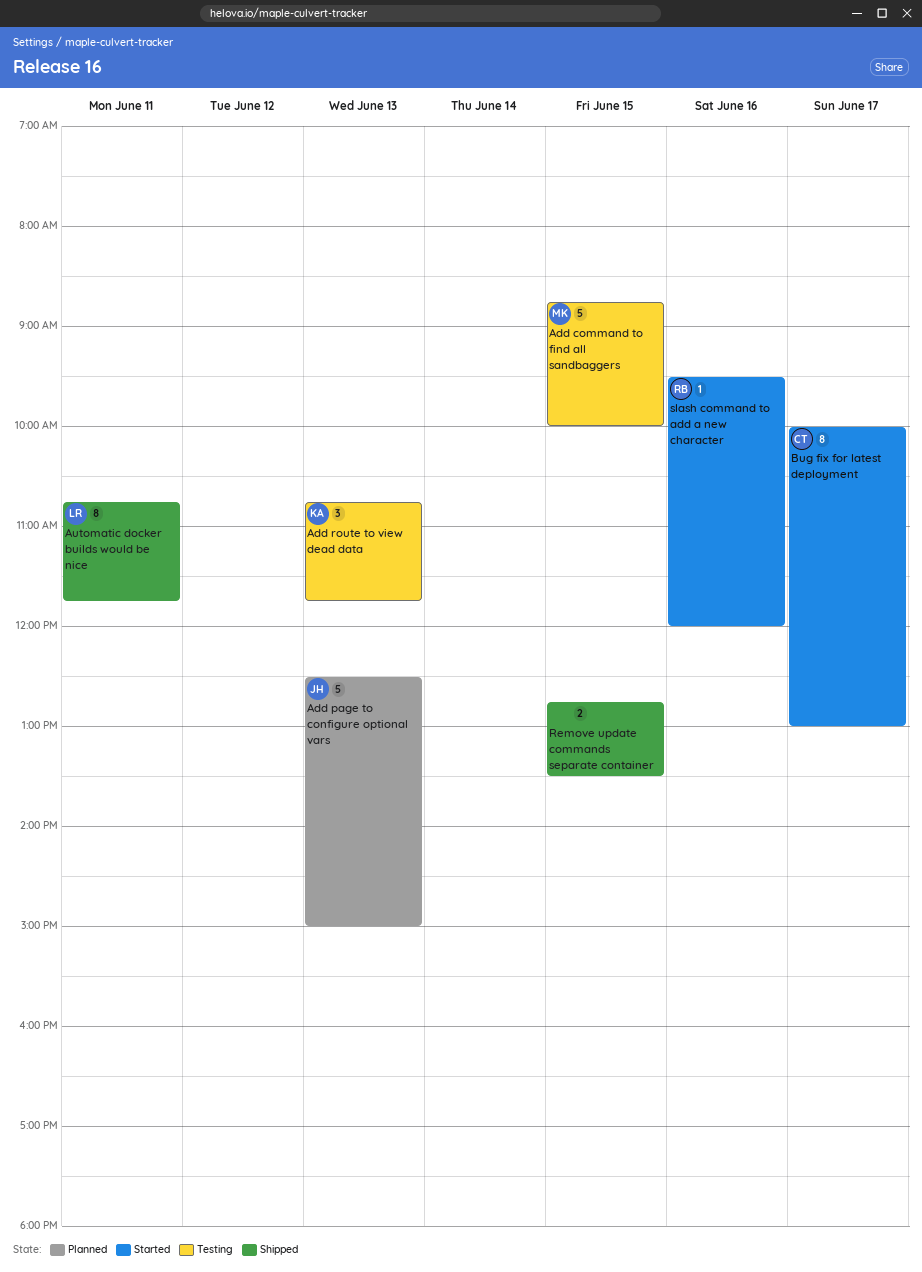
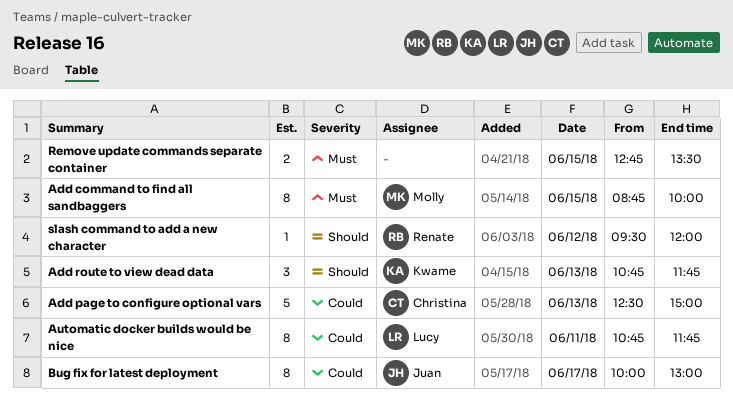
Add command to find all sandbaggers, estimate: 5 -> 8
Add page to configure optional vars, owner: Juan -> Christina
Bug fix for latest deployment, owner: Christina -> Juan
slash command to add a new character, day: Jun 16 -> Jun 12

